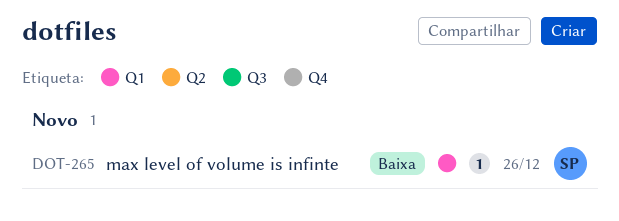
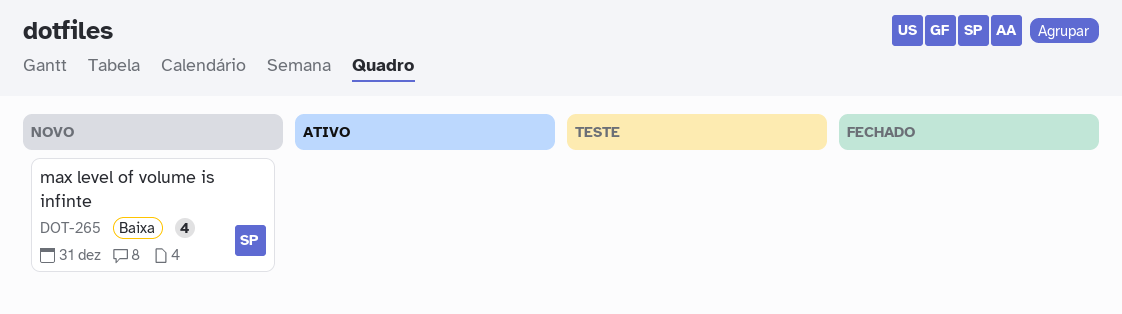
DOT-265, estimate: 1 -> 4
DOT-265, due: Dec 26 -> Dec 31

